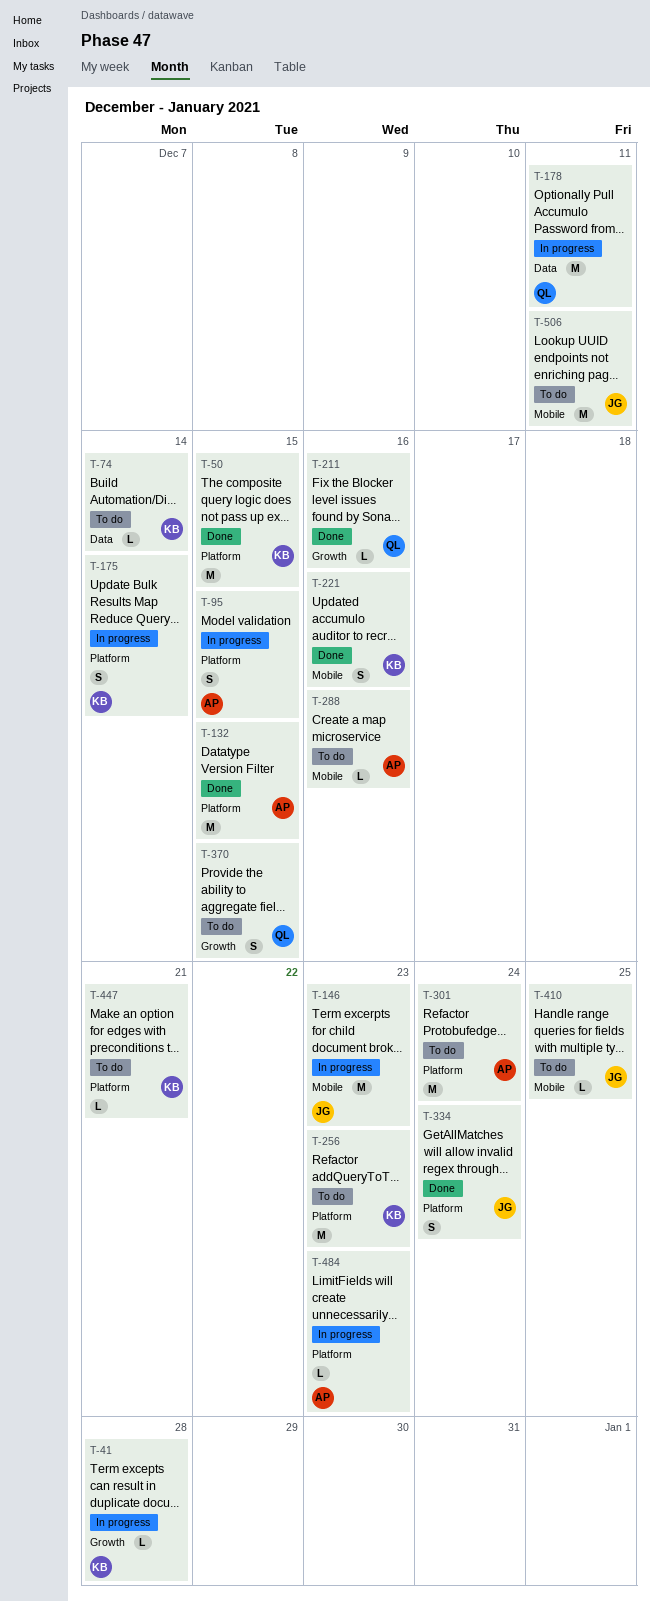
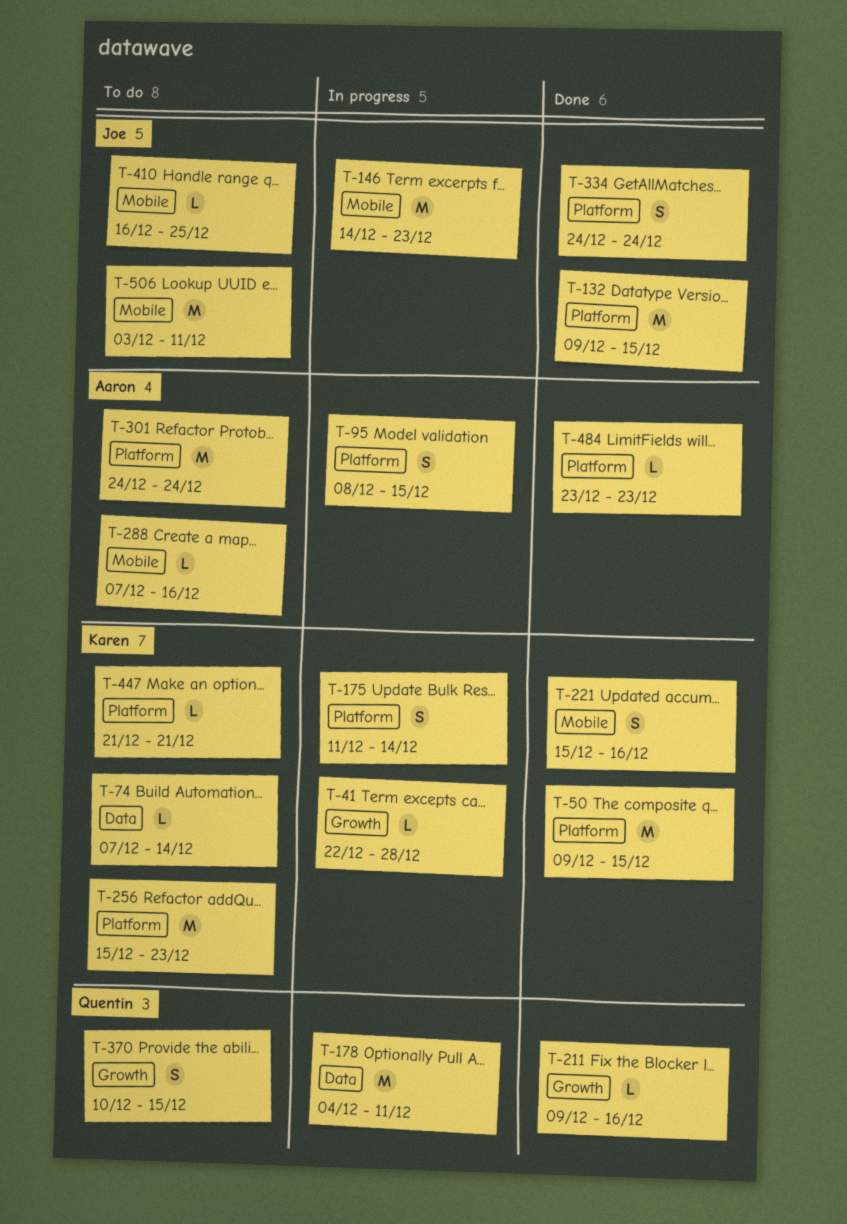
T-132, owner: Aaron -> Joe
T-484, status: In progress -> Done

